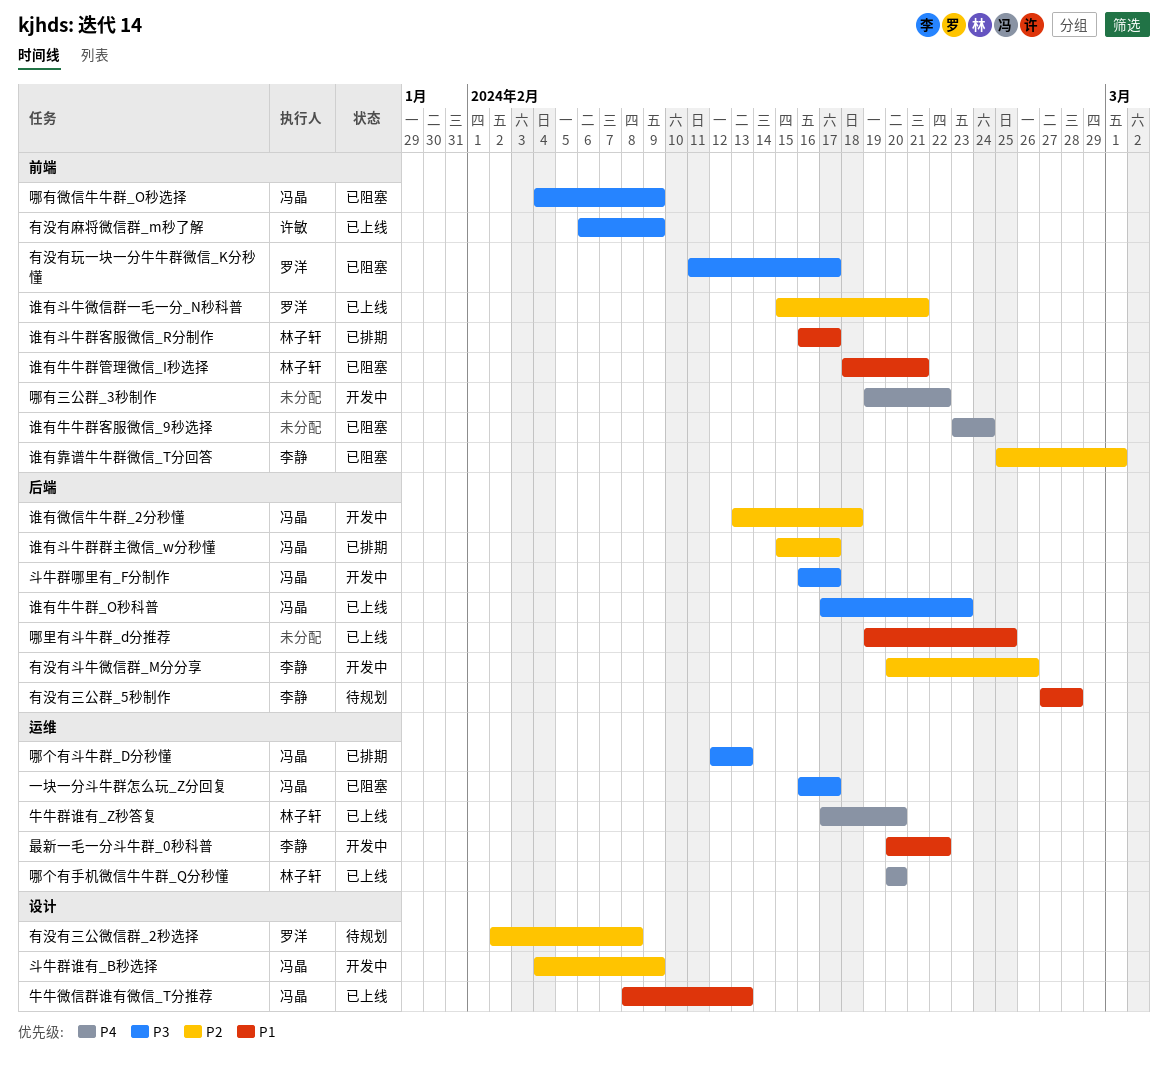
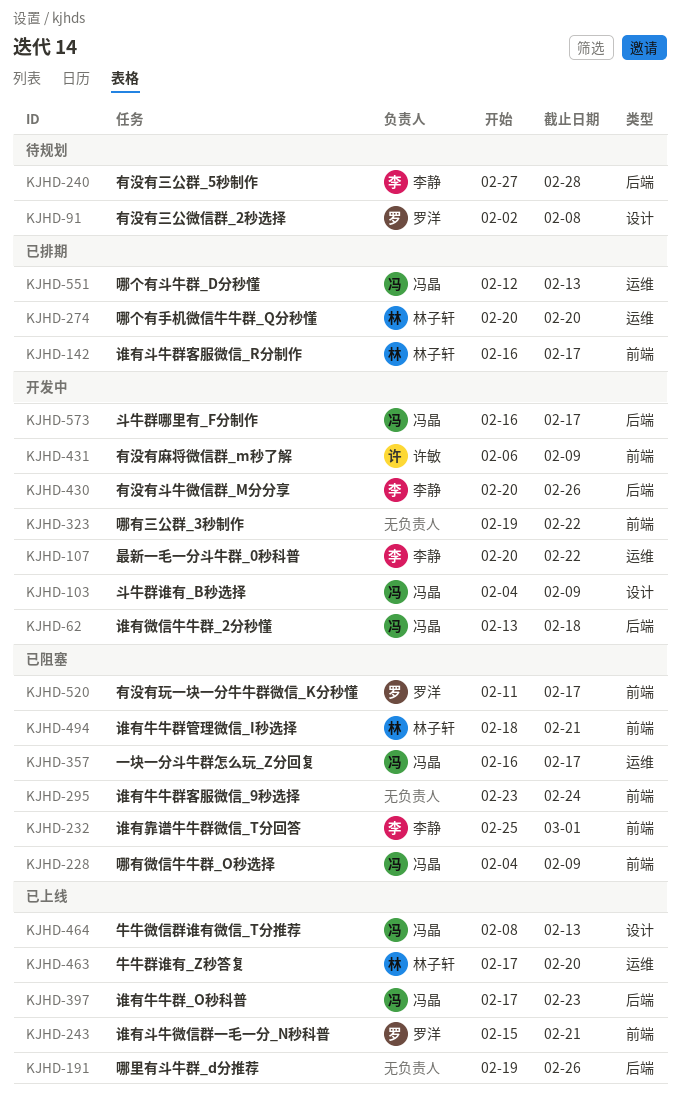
哪个有手机微信牛牛群_Q分秒懂, status: 已上线 -> 已排期
哪里有斗牛群_d分推荐, due: Feb 25 -> Feb 26
有没有麻将微信群_m秒了解, status: 已上线 -> 开发中
谁有斗牛群群主微信_w分秒懂: present -> none

